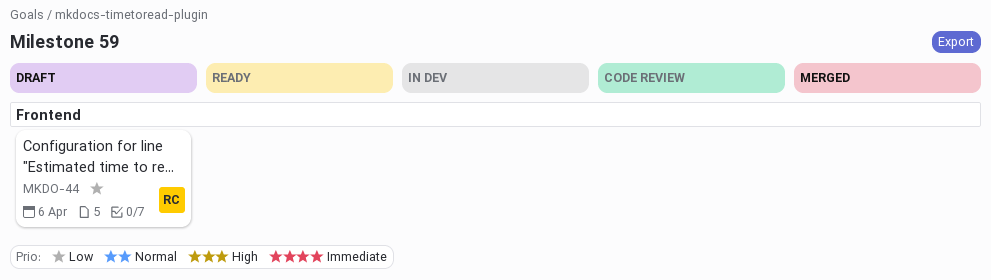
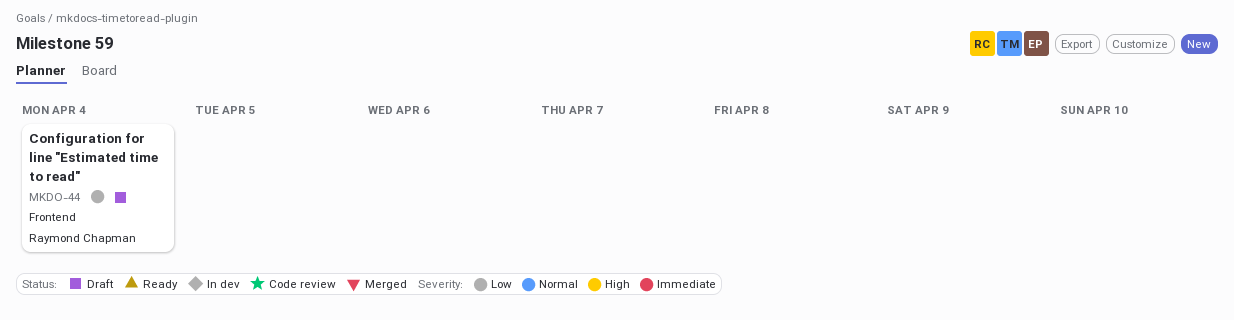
MKDO-44, due: Apr 6 -> Apr 4

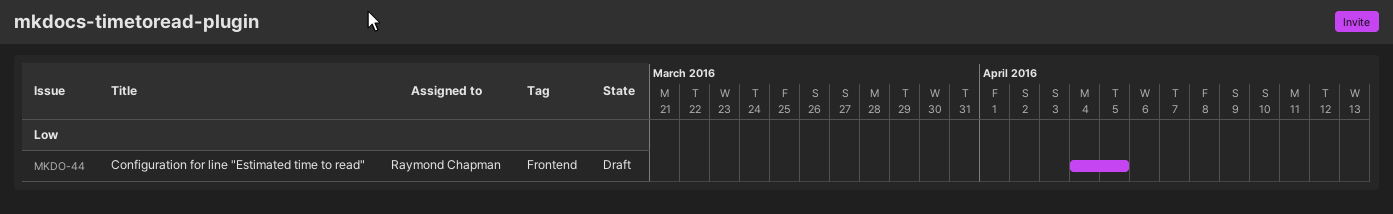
MKDO-44, due: Apr 4 -> Apr 5

